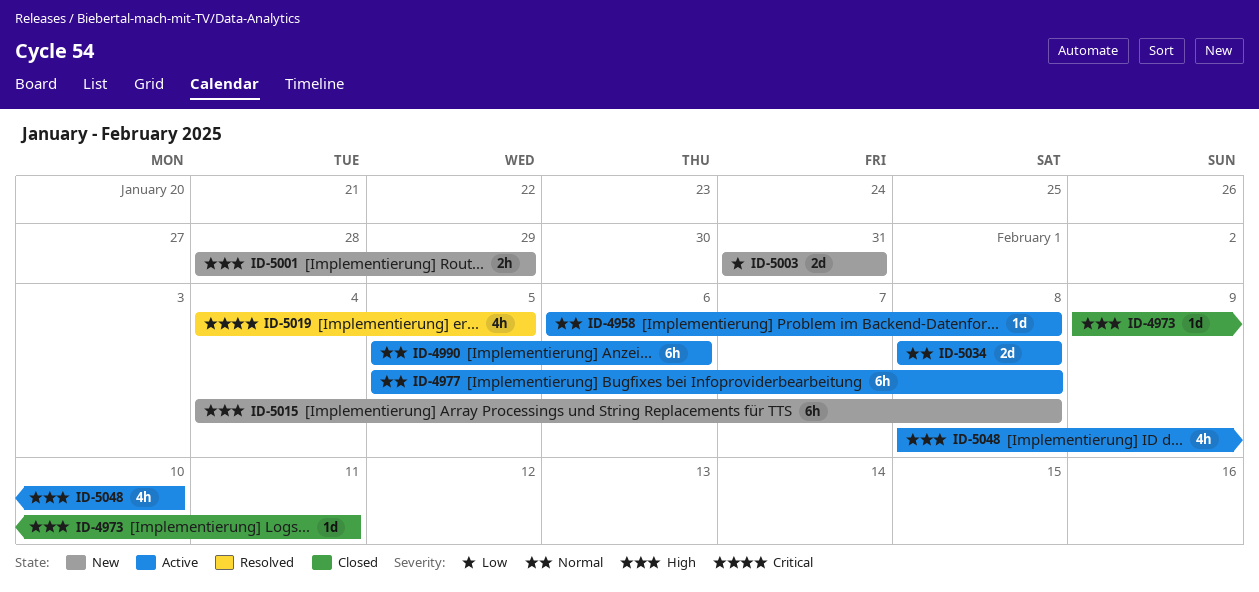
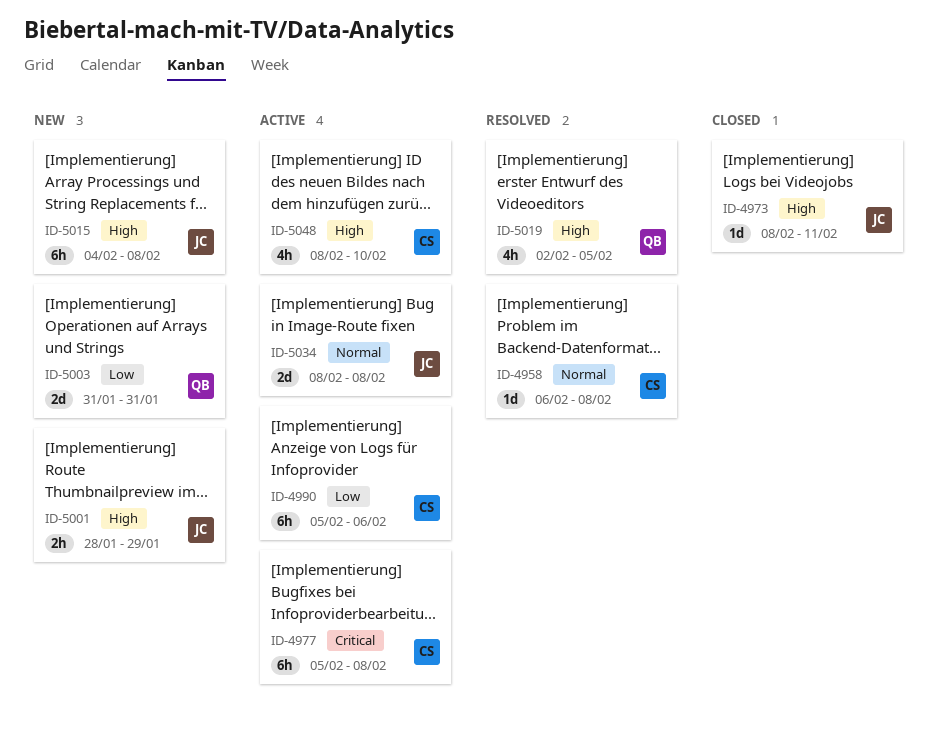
ID-4958, status: Active -> Resolved
ID-4973, start: Feb 9 -> Feb 8
ID-4977, priority: Normal -> Critical
ID-4990, priority: Normal -> Low
ID-5019, priority: Critical -> High
ID-5019, start: Feb 4 -> Feb 2

